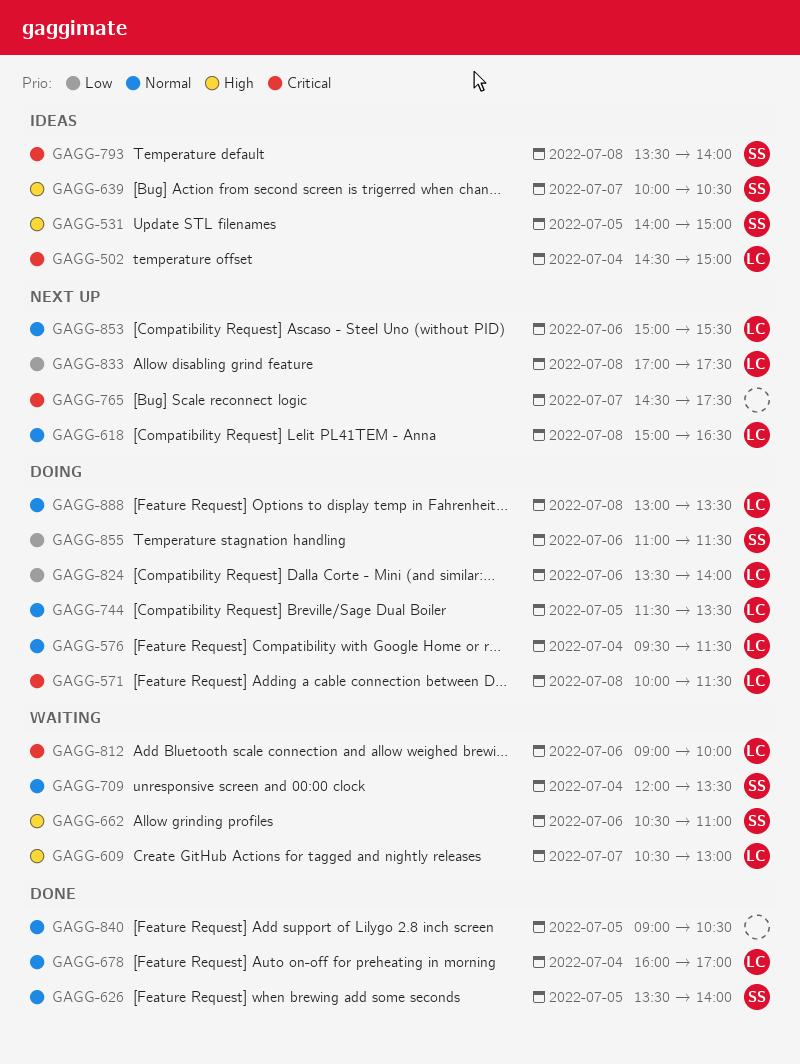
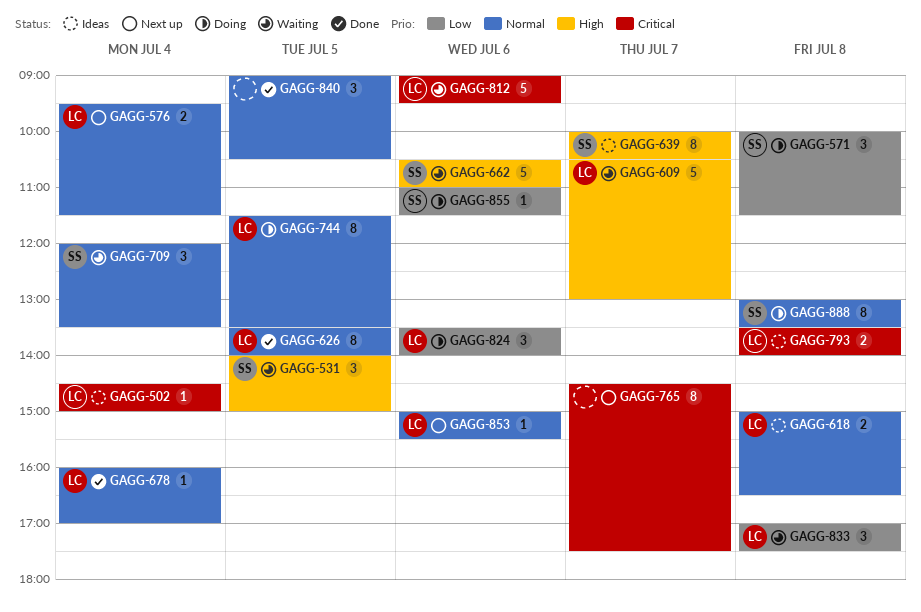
GAGG-531, status: Ideas -> Waiting
GAGG-571, owner: LC -> SS
GAGG-571, priority: Critical -> Low
GAGG-576, status: Doing -> Next up
GAGG-618, status: Next up -> Ideas
GAGG-626, owner: SS -> LC
GAGG-793, owner: SS -> LC
GAGG-812, ends: 10:00 -> 09:30
GAGG-833, status: Next up -> Waiting
GAGG-888, owner: LC -> SS

